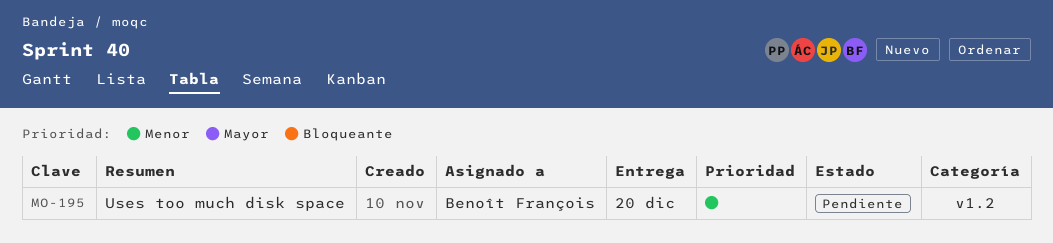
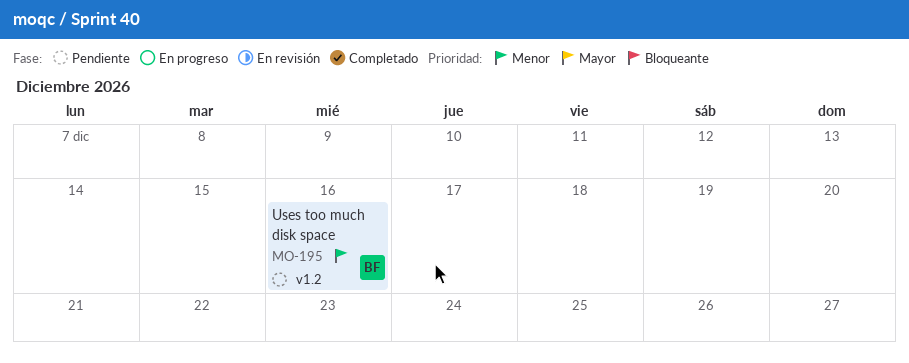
MO-195, due: Dec 20 -> Dec 16

